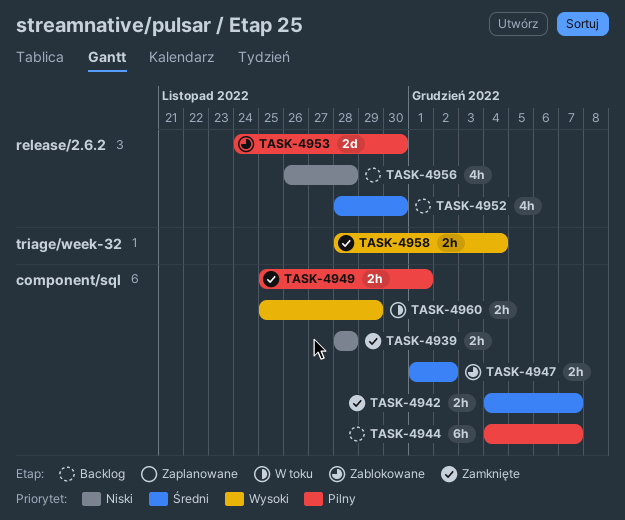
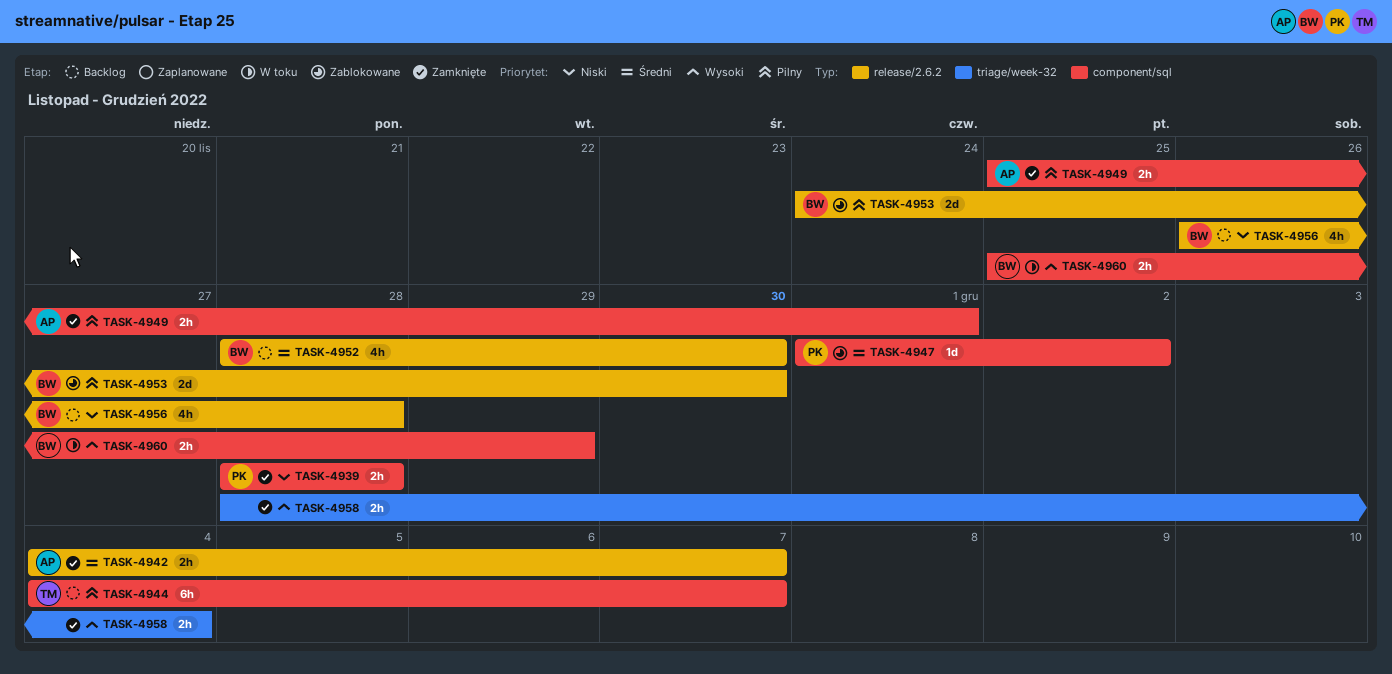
TASK-4942, label: component/sql -> release/2.6.2
TASK-4947, estimate: 2h -> 1d

